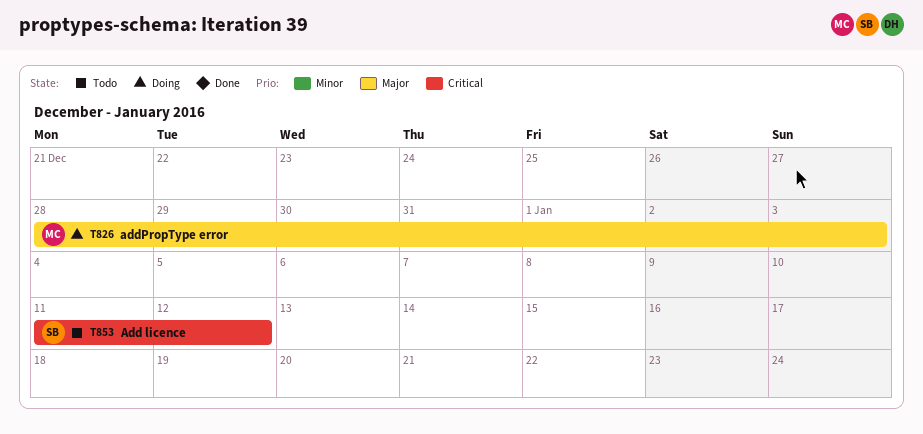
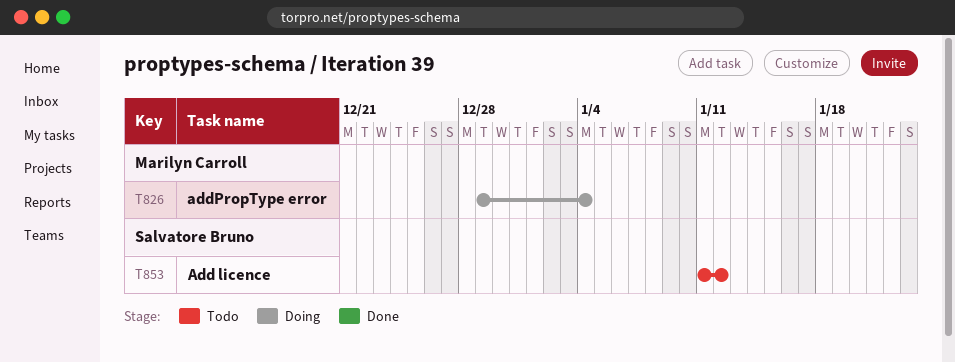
T826, start: Dec 28 -> Dec 29
T826, due: Jan 3 -> Jan 4

